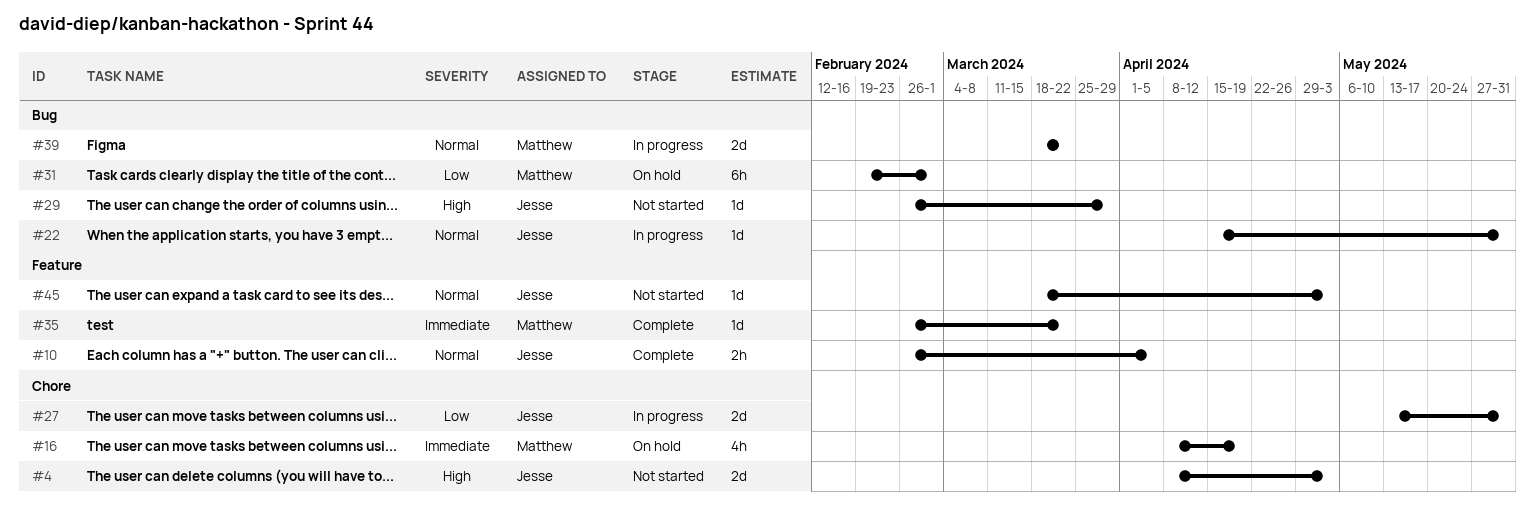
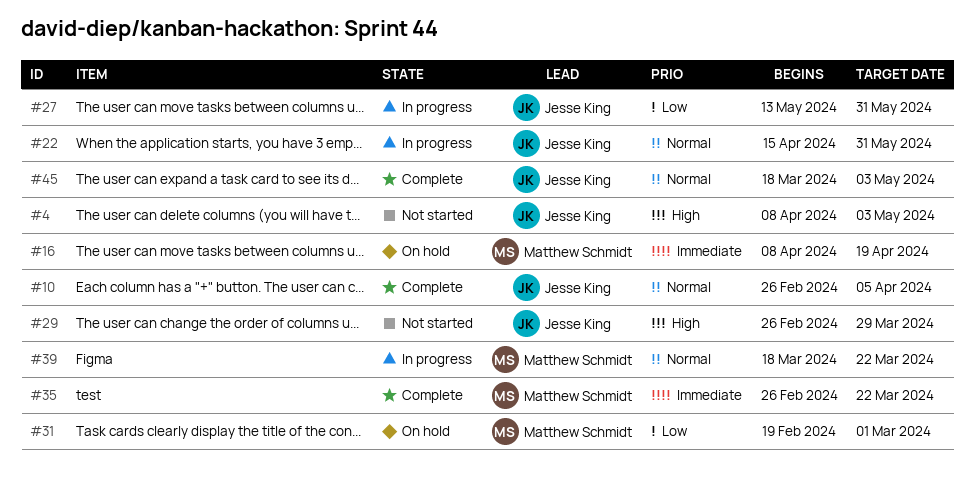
#45, status: Not started -> Complete

